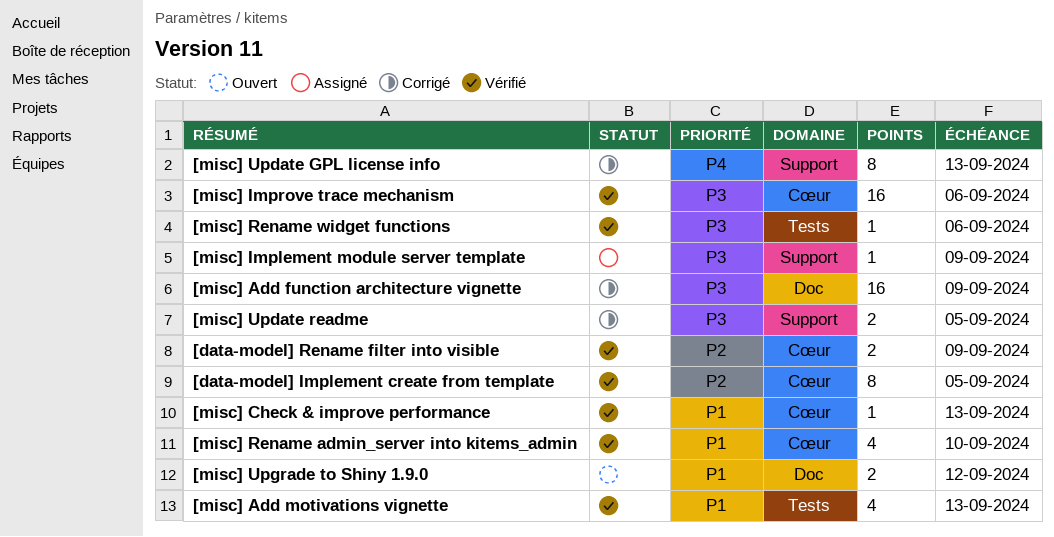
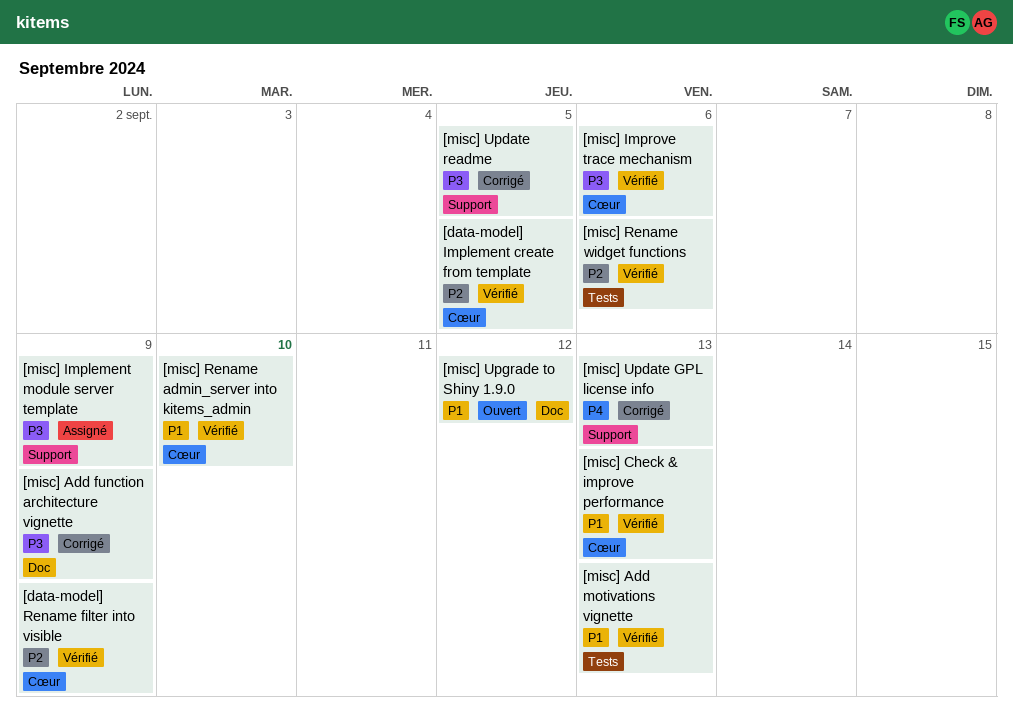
[misc] Rename widget functions, priority: P3 -> P2

